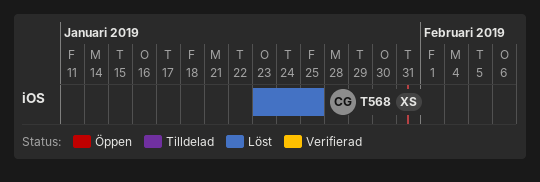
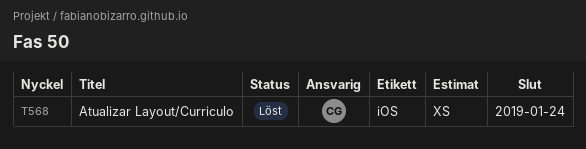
T568, due: Jan 25 -> Jan 24

